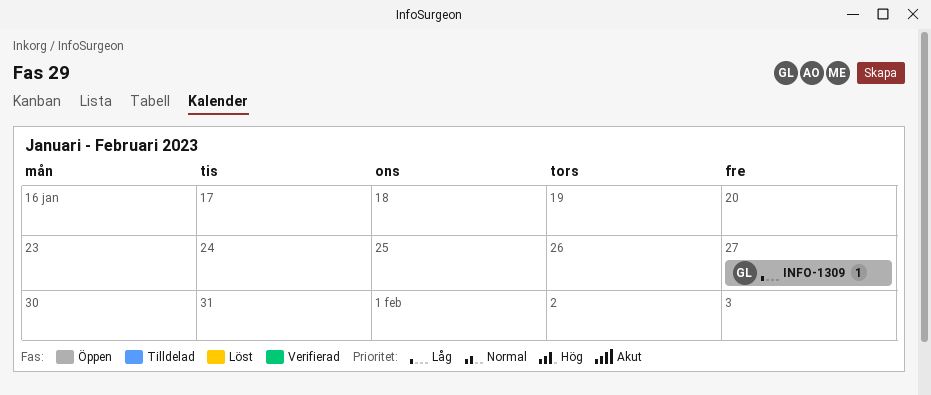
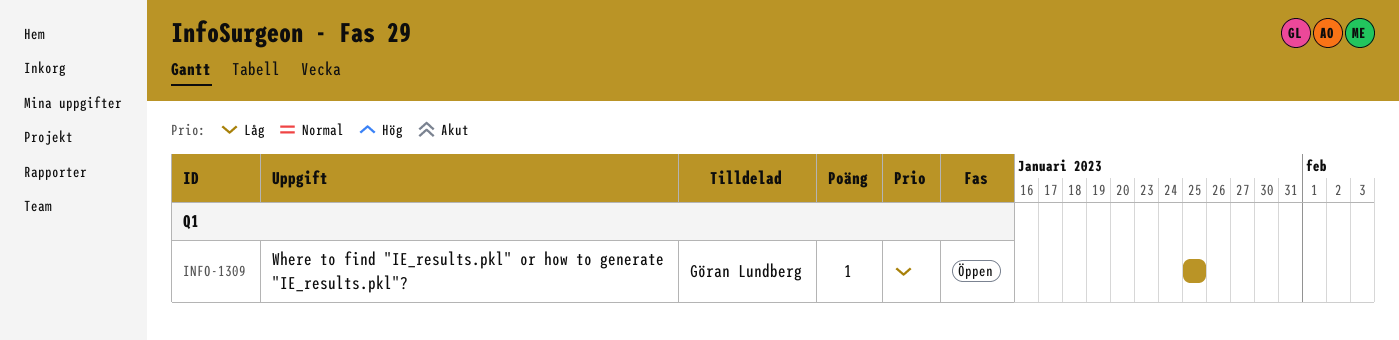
INFO-1309, start: Jan 27 -> Jan 25
INFO-1309, due: Jan 27 -> Jan 25

